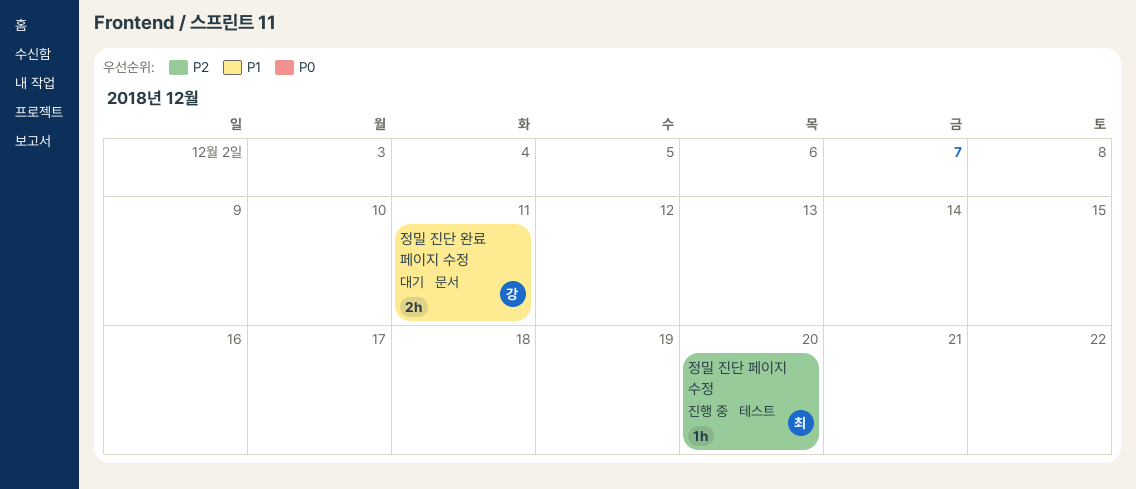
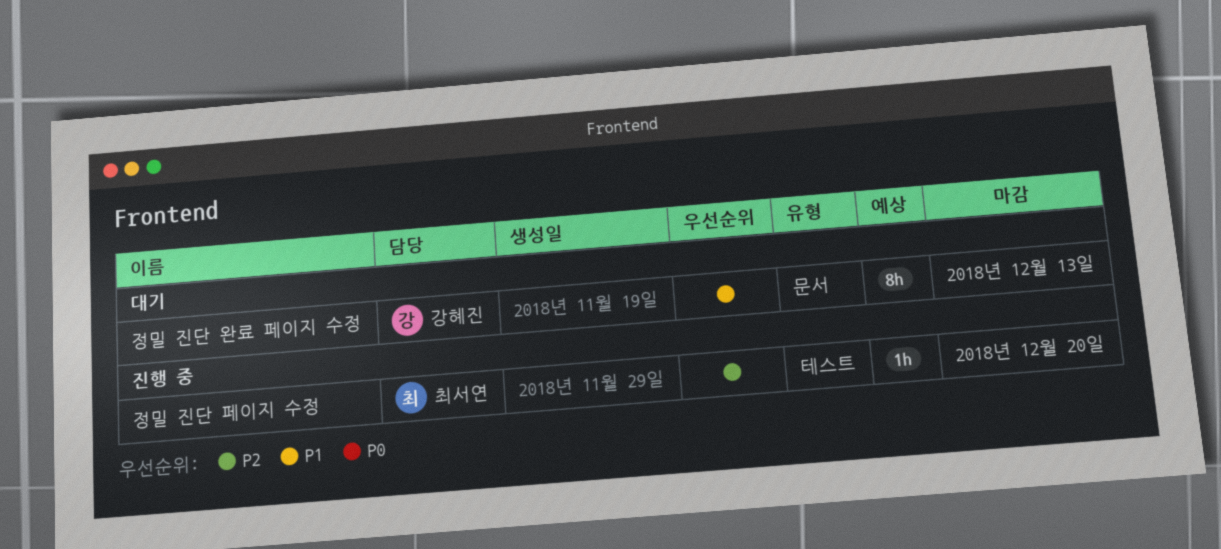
정밀 진단 완료 페이지 수정, estimate: 2h -> 8h
정밀 진단 완료 페이지 수정, due: Dec 11 -> Dec 13

